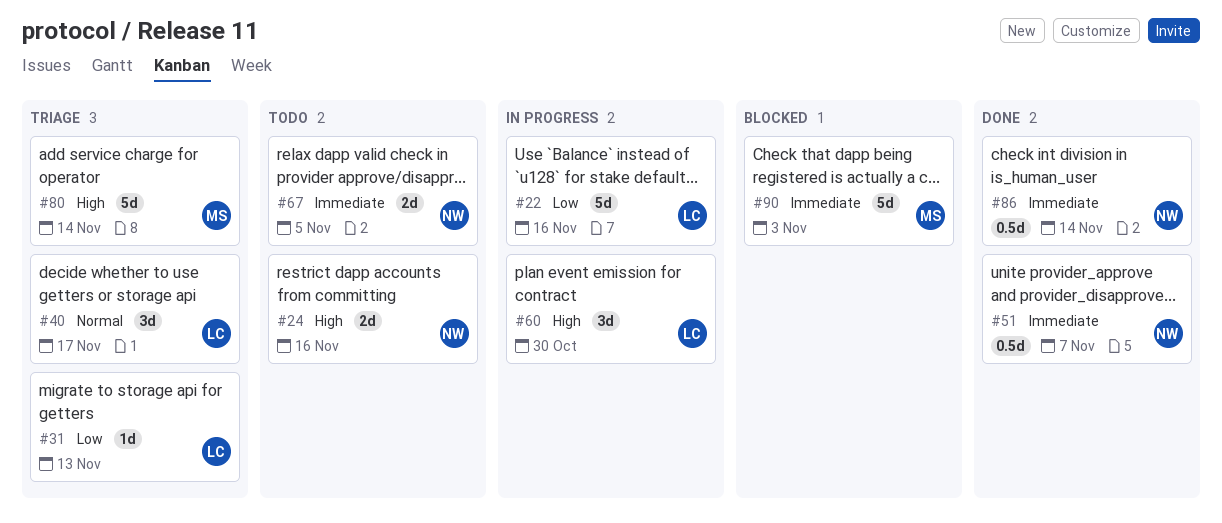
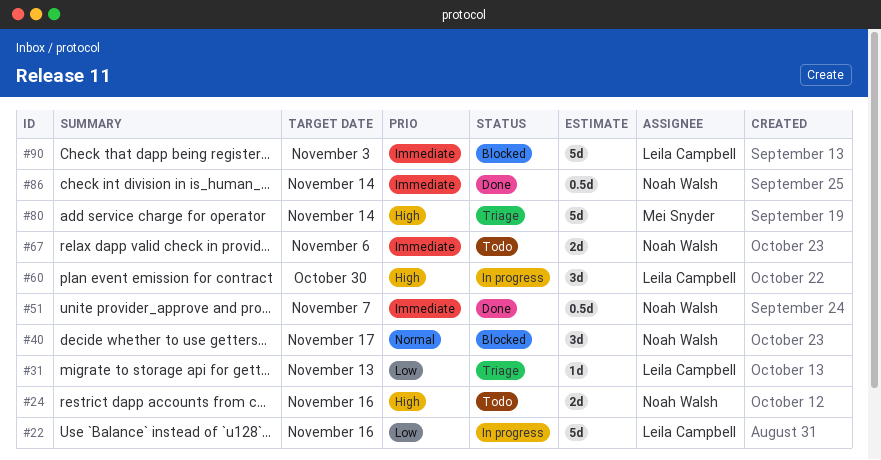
#40, status: Triage -> Blocked
#40, owner: Leila Campbell -> Noah Walsh
#67, due: Nov 5 -> Nov 6
#90, owner: Mei Snyder -> Leila Campbell

